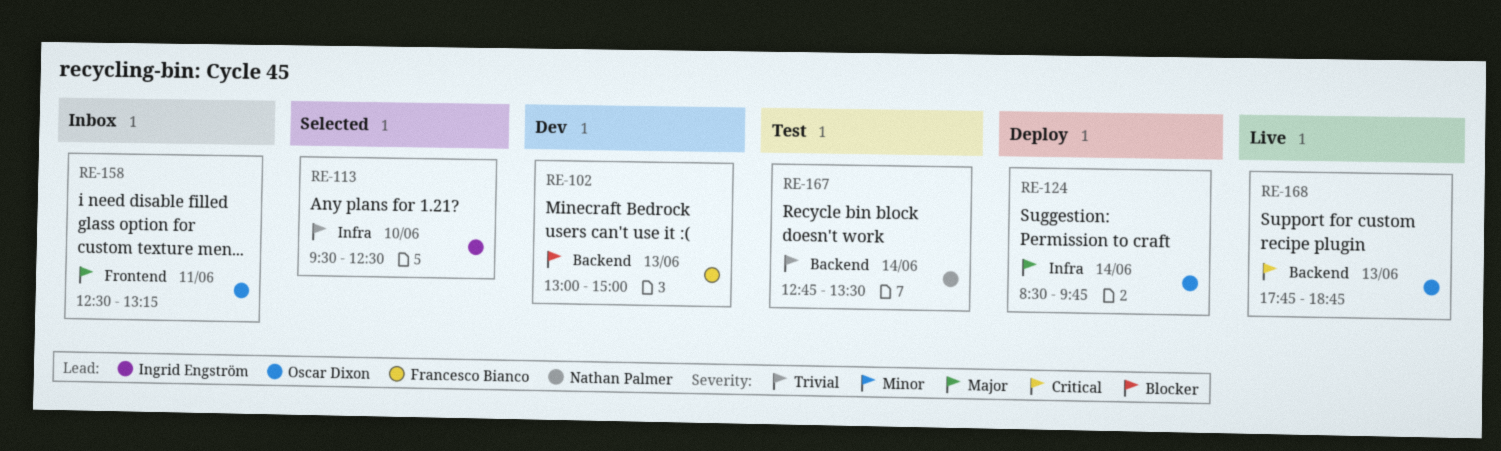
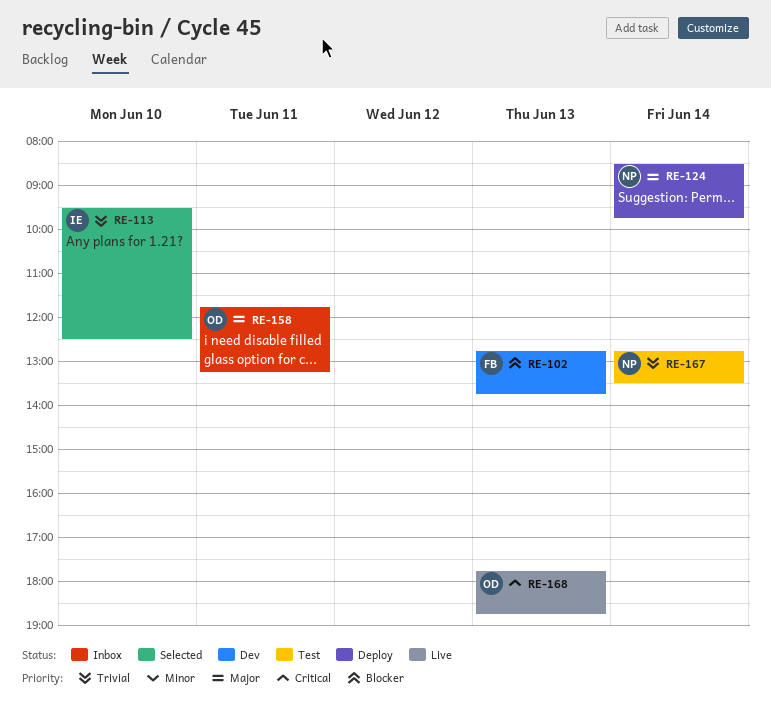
RE-102, begins: 13:00 -> 12:45
RE-102, ends: 15:00 -> 13:45
RE-124, owner: Oscar Dixon -> Nathan Palmer
RE-158, begins: 12:30 -> 11:45

